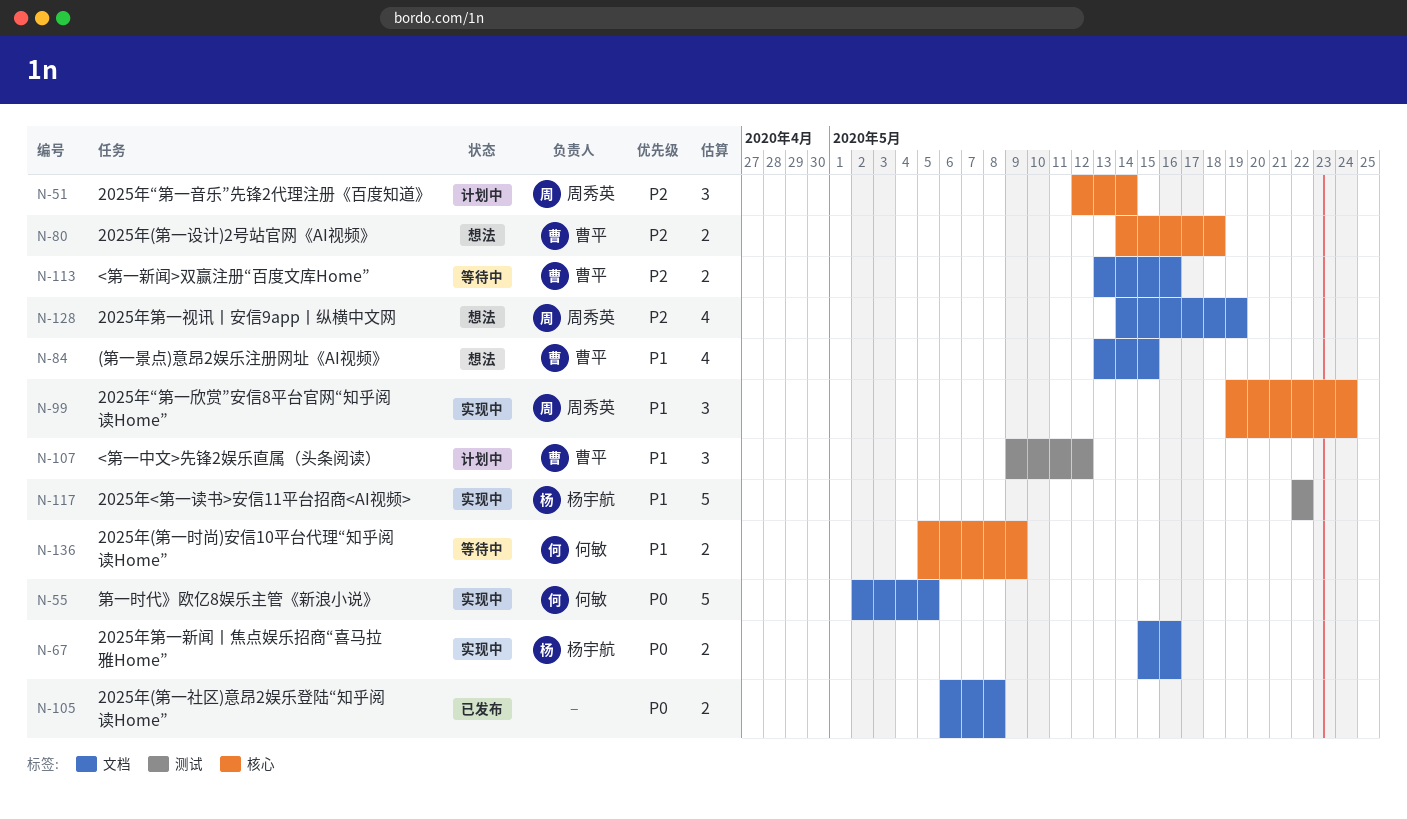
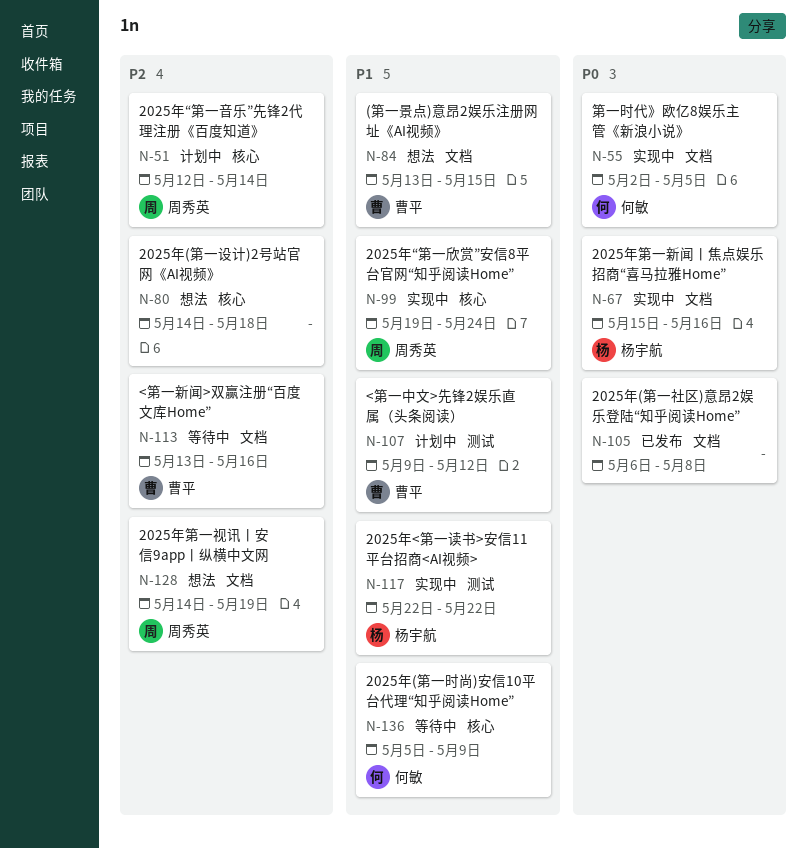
N-80, owner: 曹平 -> none

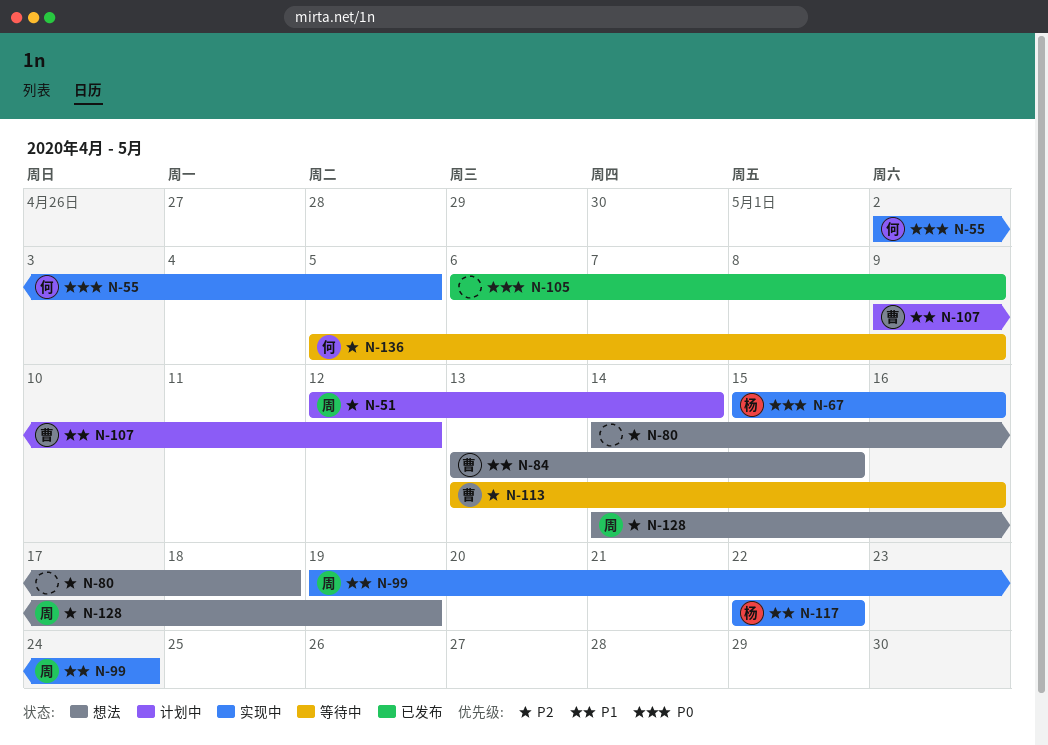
N-105, due: May 8 -> May 9
N-136, priority: P1 -> P2

